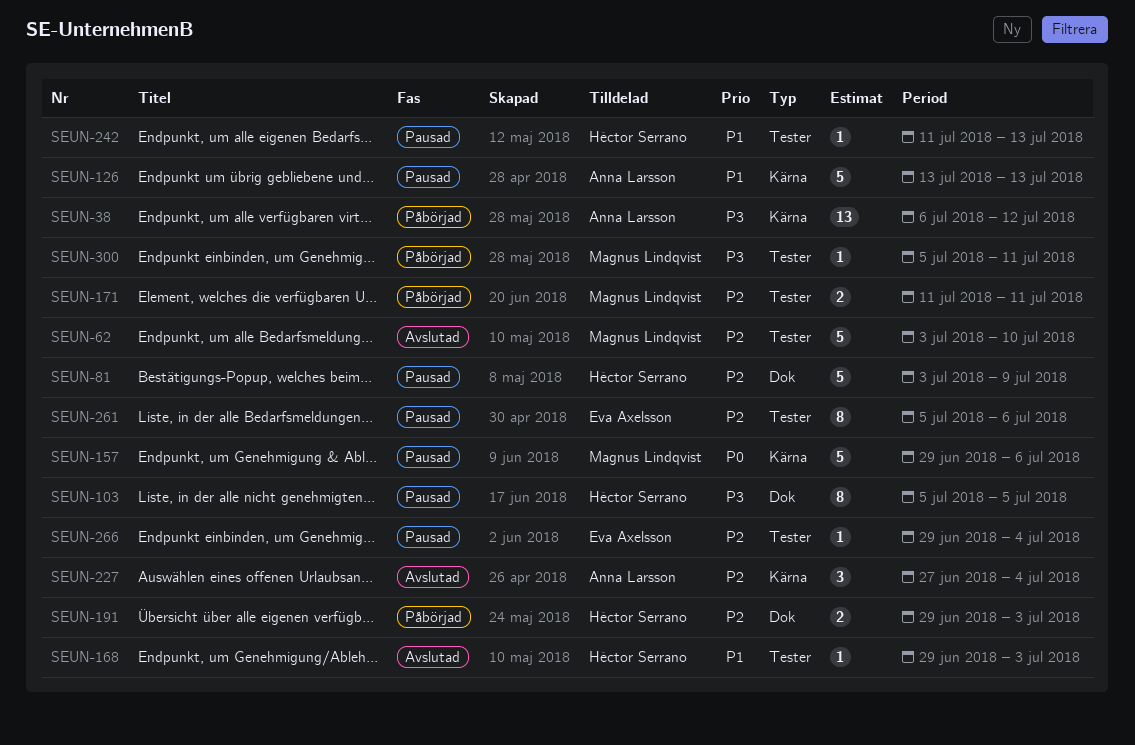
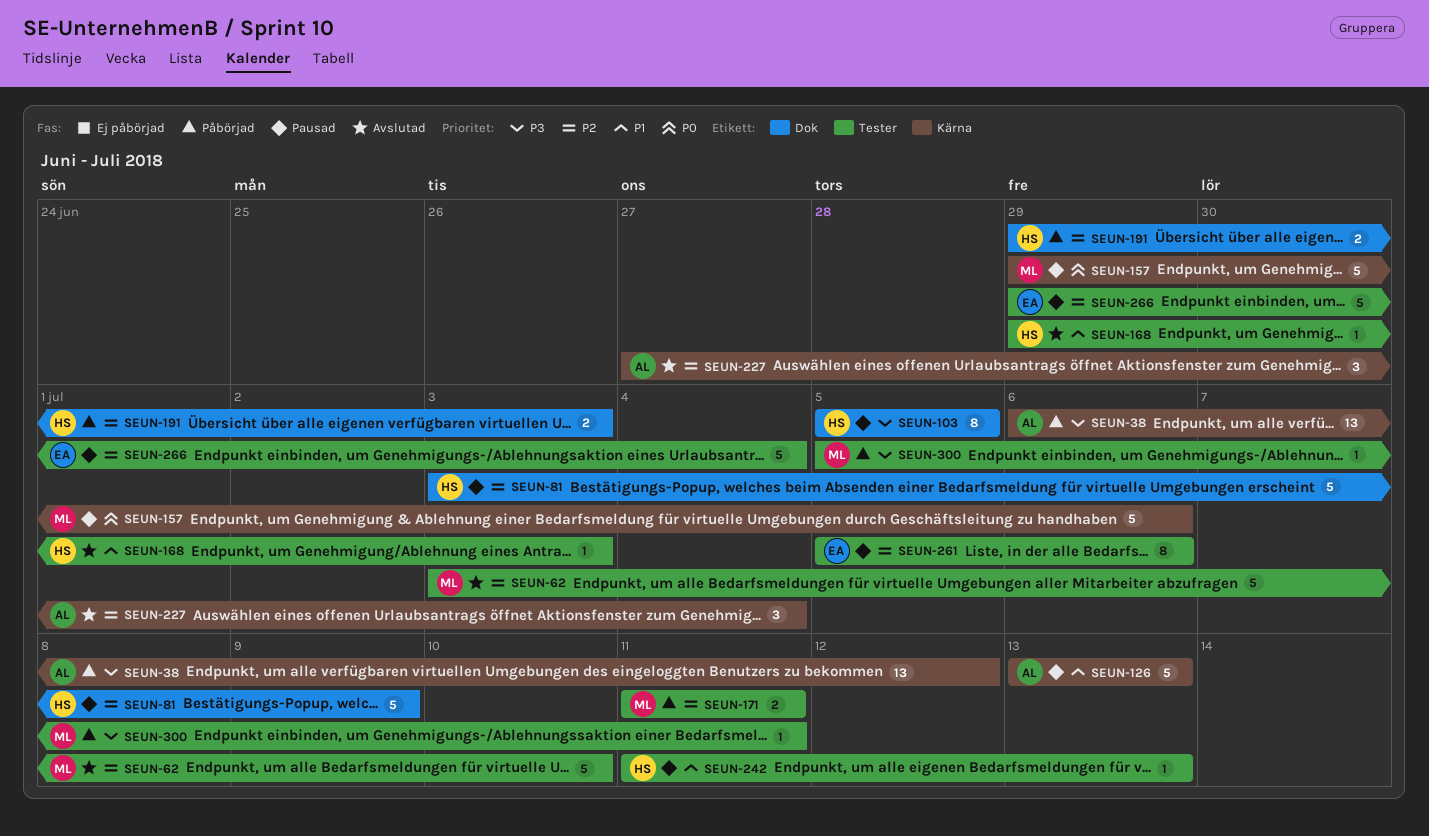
SEUN-266, estimate: 1 -> 5

